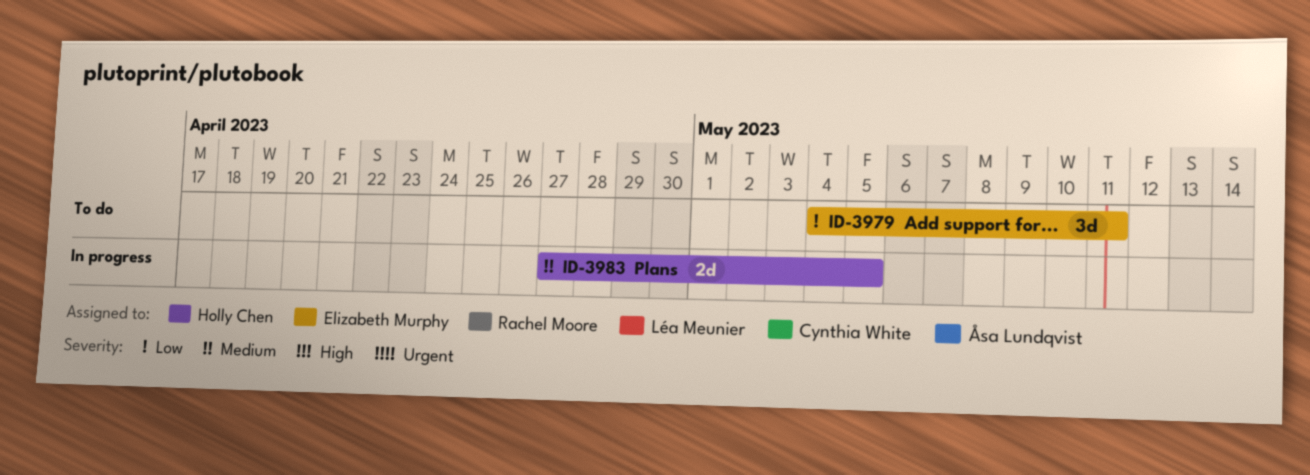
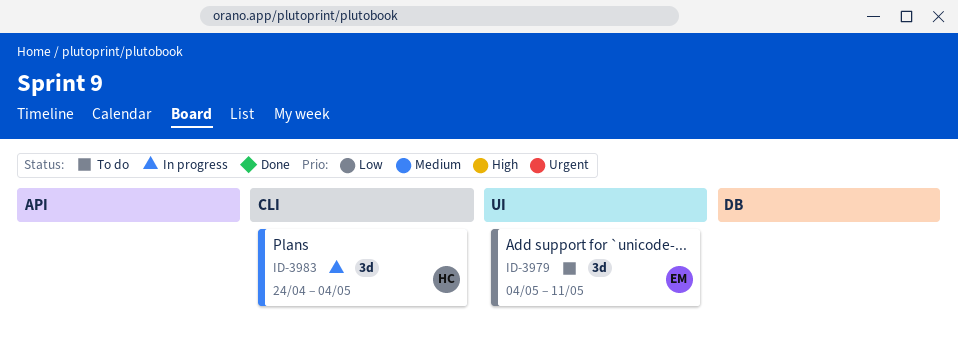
ID-3983, estimate: 2d -> 3d
ID-3983, start: Apr 27 -> Apr 24
ID-3983, due: May 5 -> May 4

